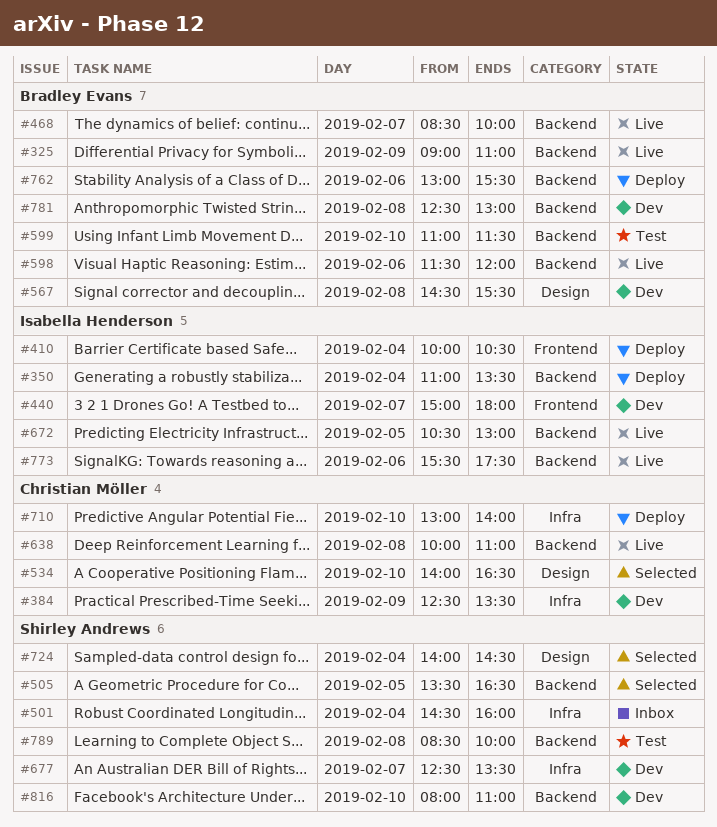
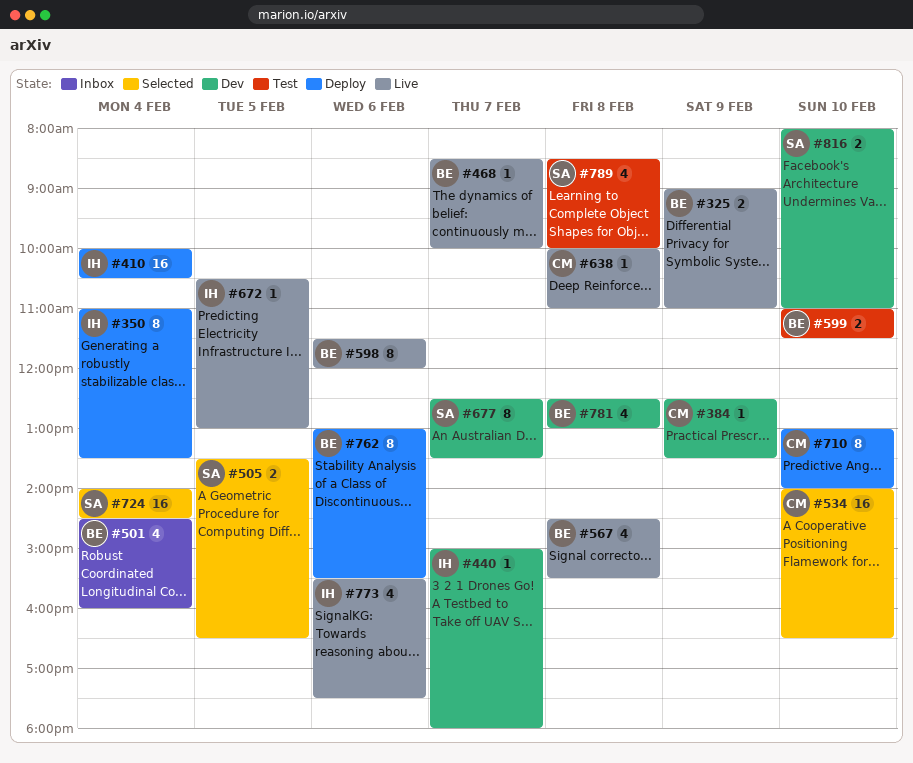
#501, owner: Shirley Andrews -> Bradley Evans
#567, status: Dev -> Live

